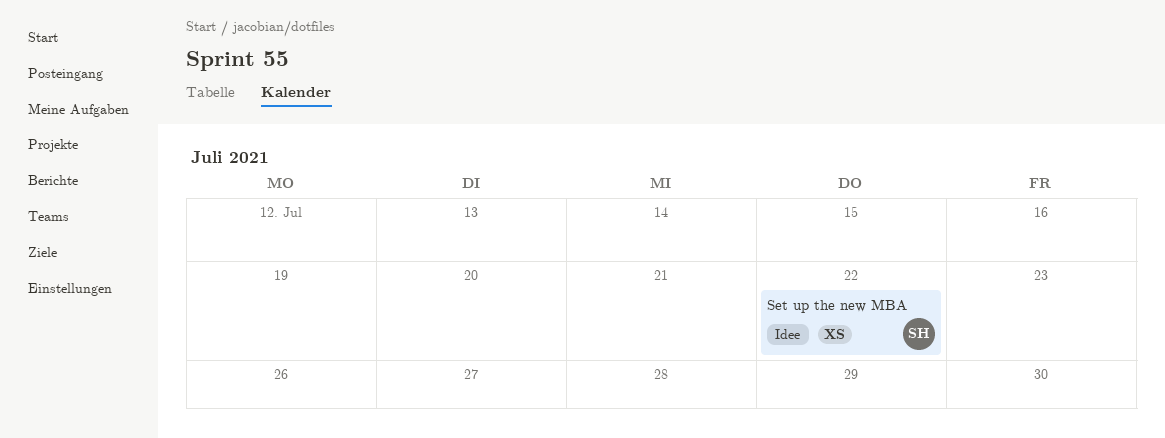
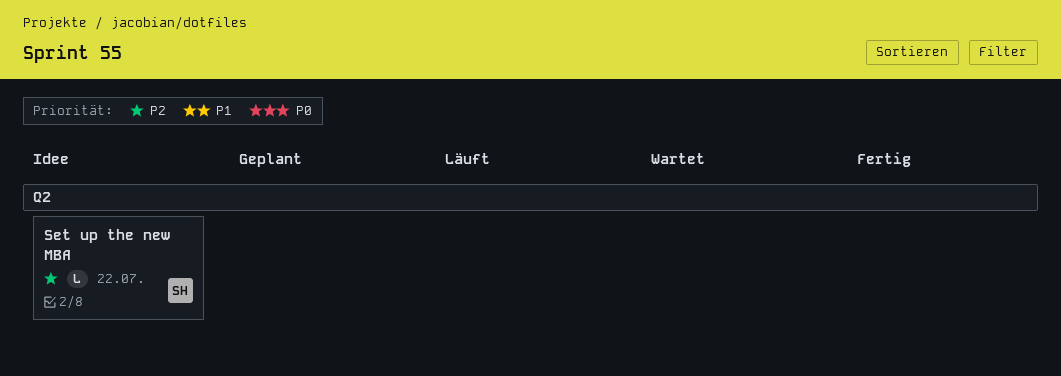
Set up the new MBA, estimate: XS -> L

